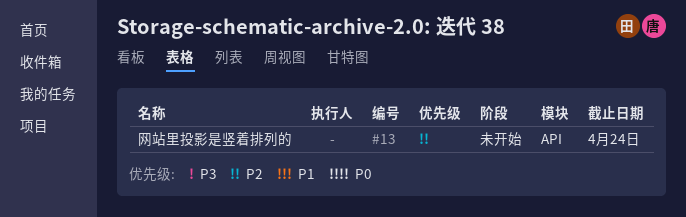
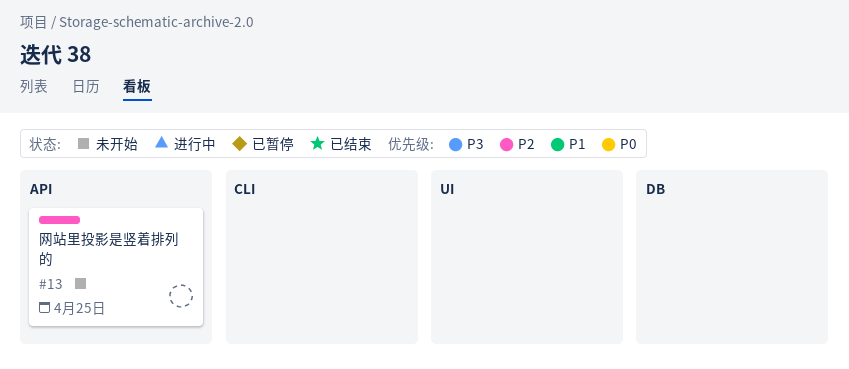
#13, due: Apr 24 -> Apr 25

